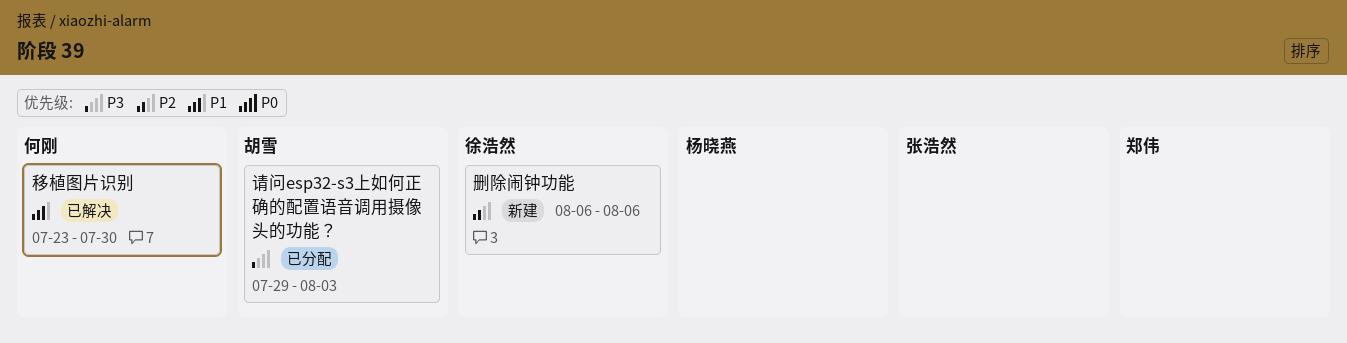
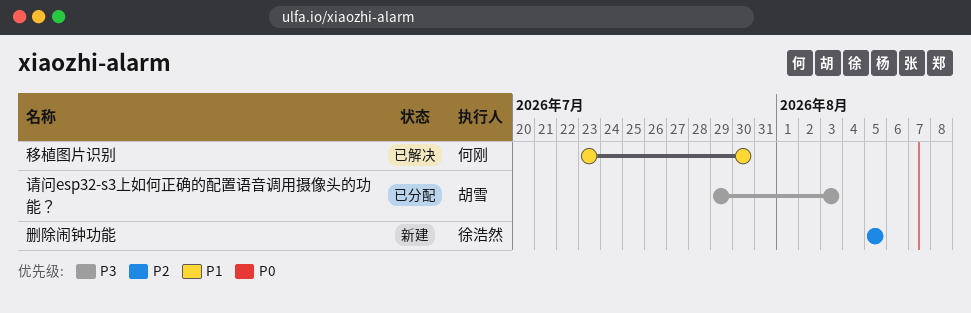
删除闹钟功能, start: Aug 6 -> Aug 5
删除闹钟功能, due: Aug 6 -> Aug 5

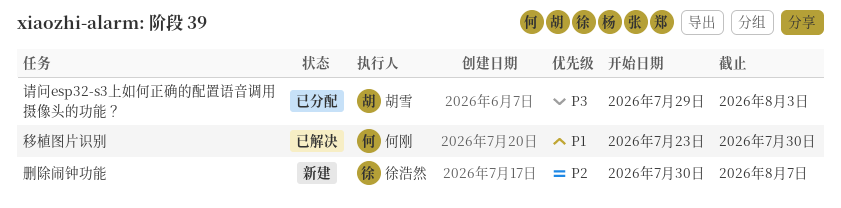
删除闹钟功能, start: Aug 5 -> Jul 30
删除闹钟功能, due: Aug 5 -> Aug 7

